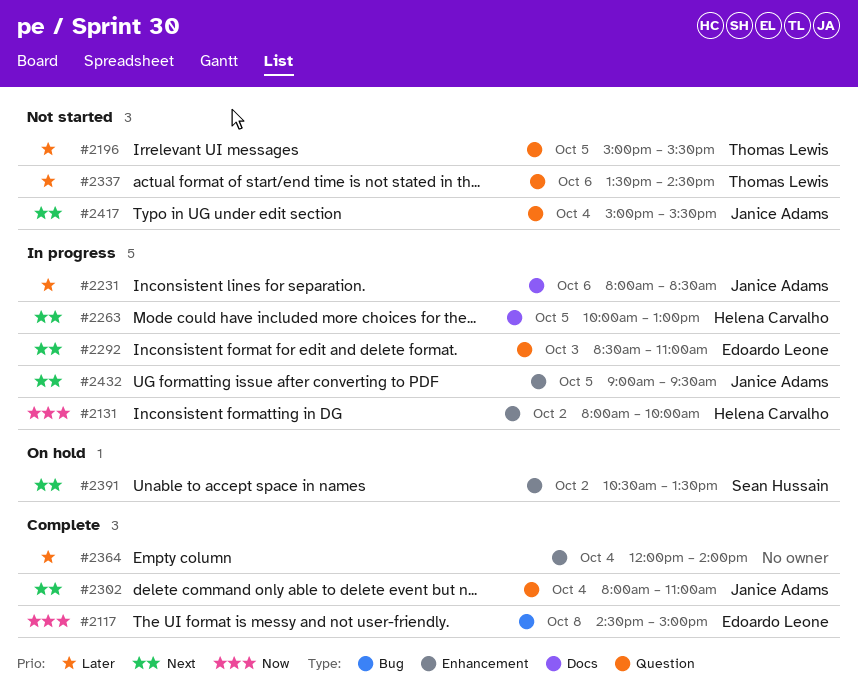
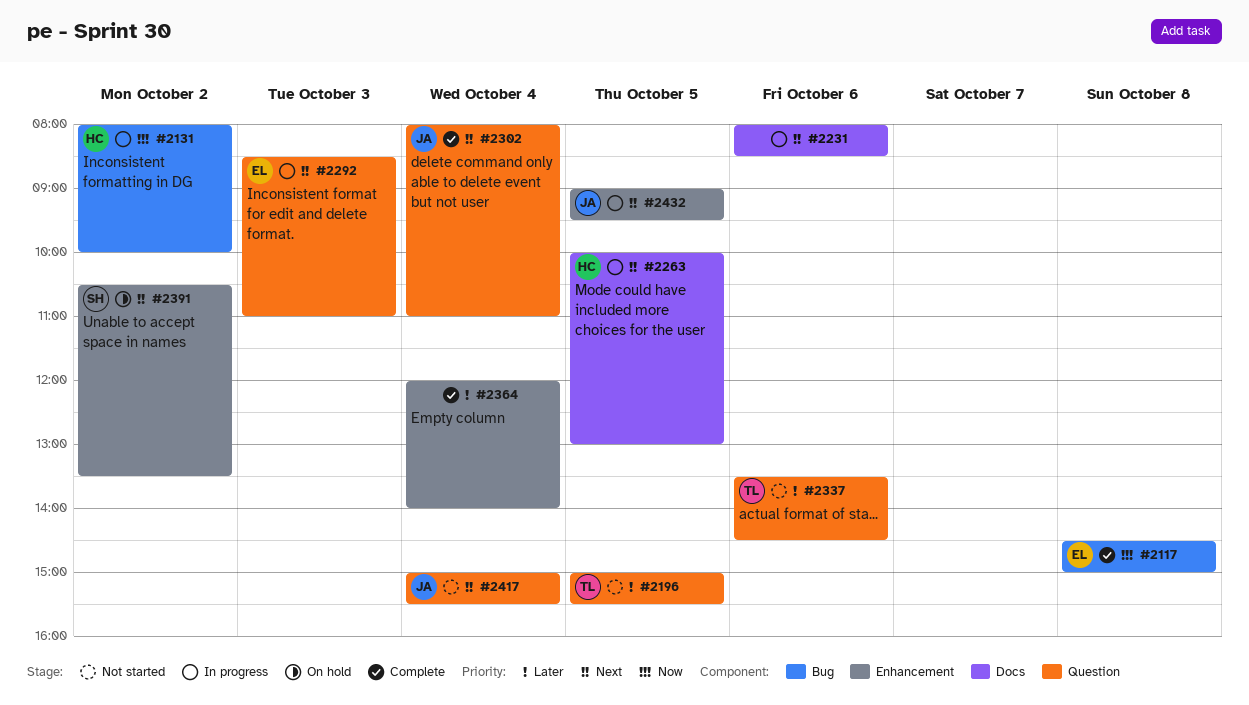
#2131, label: Enhancement -> Bug
#2231, owner: Janice Adams -> none
#2231, priority: Later -> Next

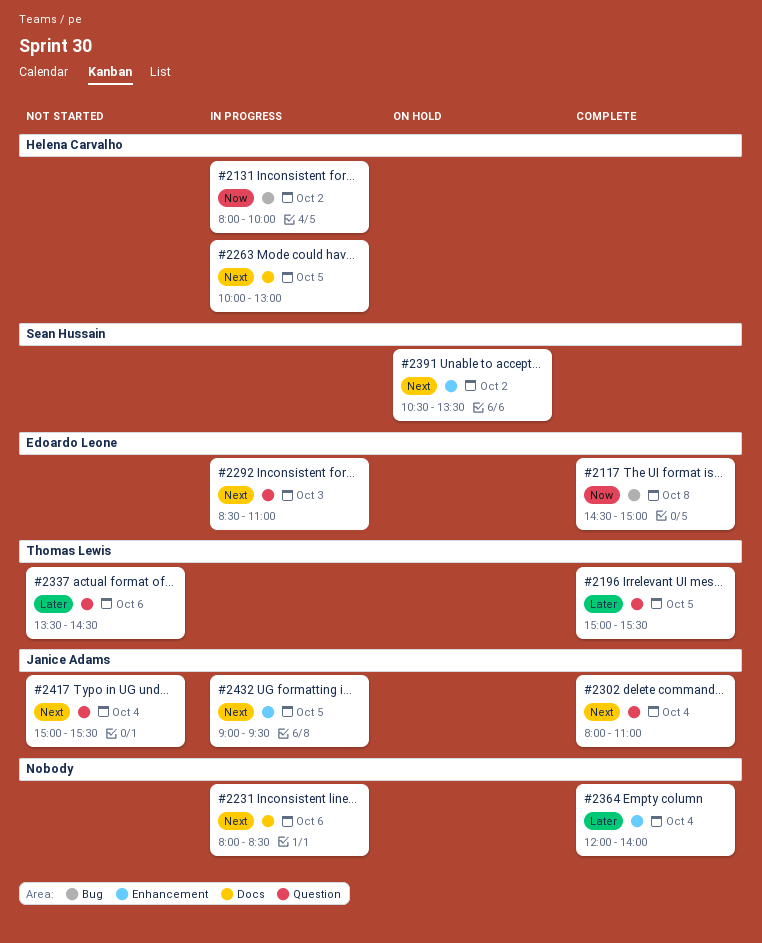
#2196, status: Not started -> Complete

